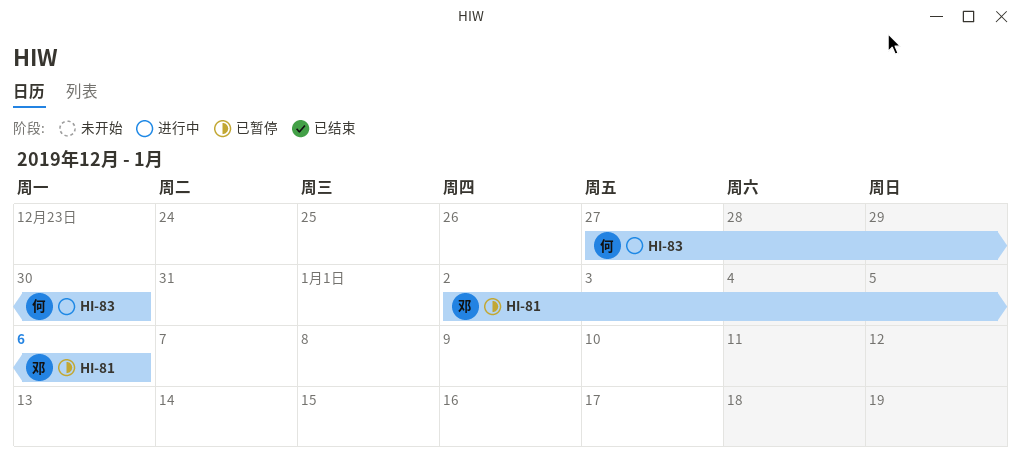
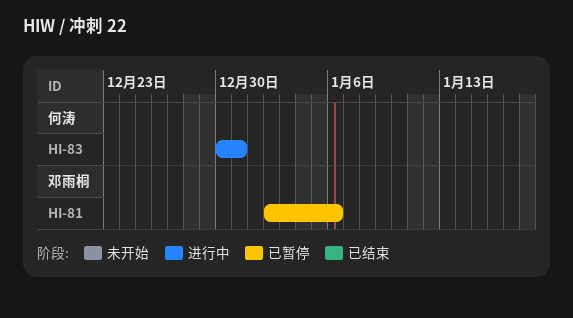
HI-83, start: Dec 27 -> Dec 30
HI-83, due: Dec 30 -> Dec 31

